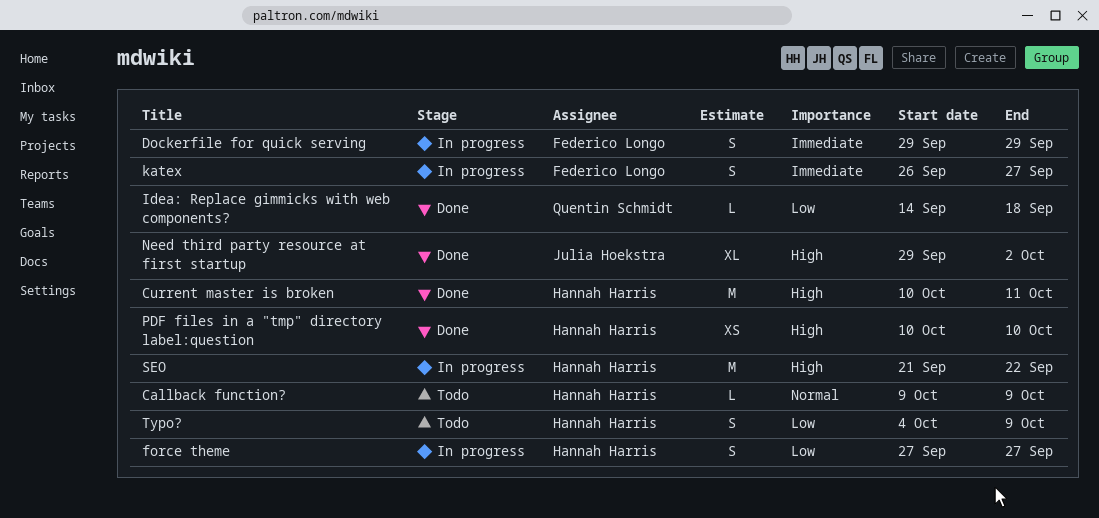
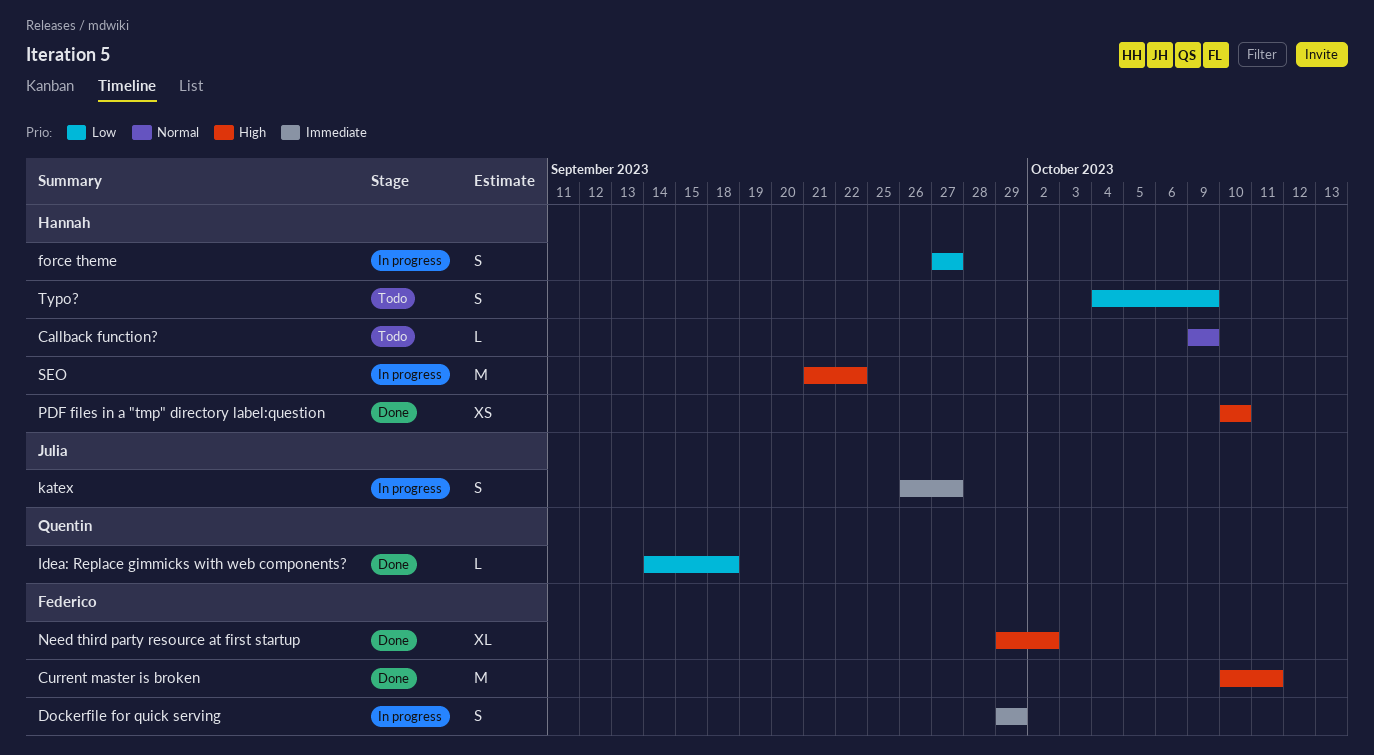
Current master is broken, owner: Hannah Harris -> Federico Longo
katex, owner: Federico Longo -> Julia Hoekstra
Need third party resource at first startup, owner: Julia Hoekstra -> Federico Longo

